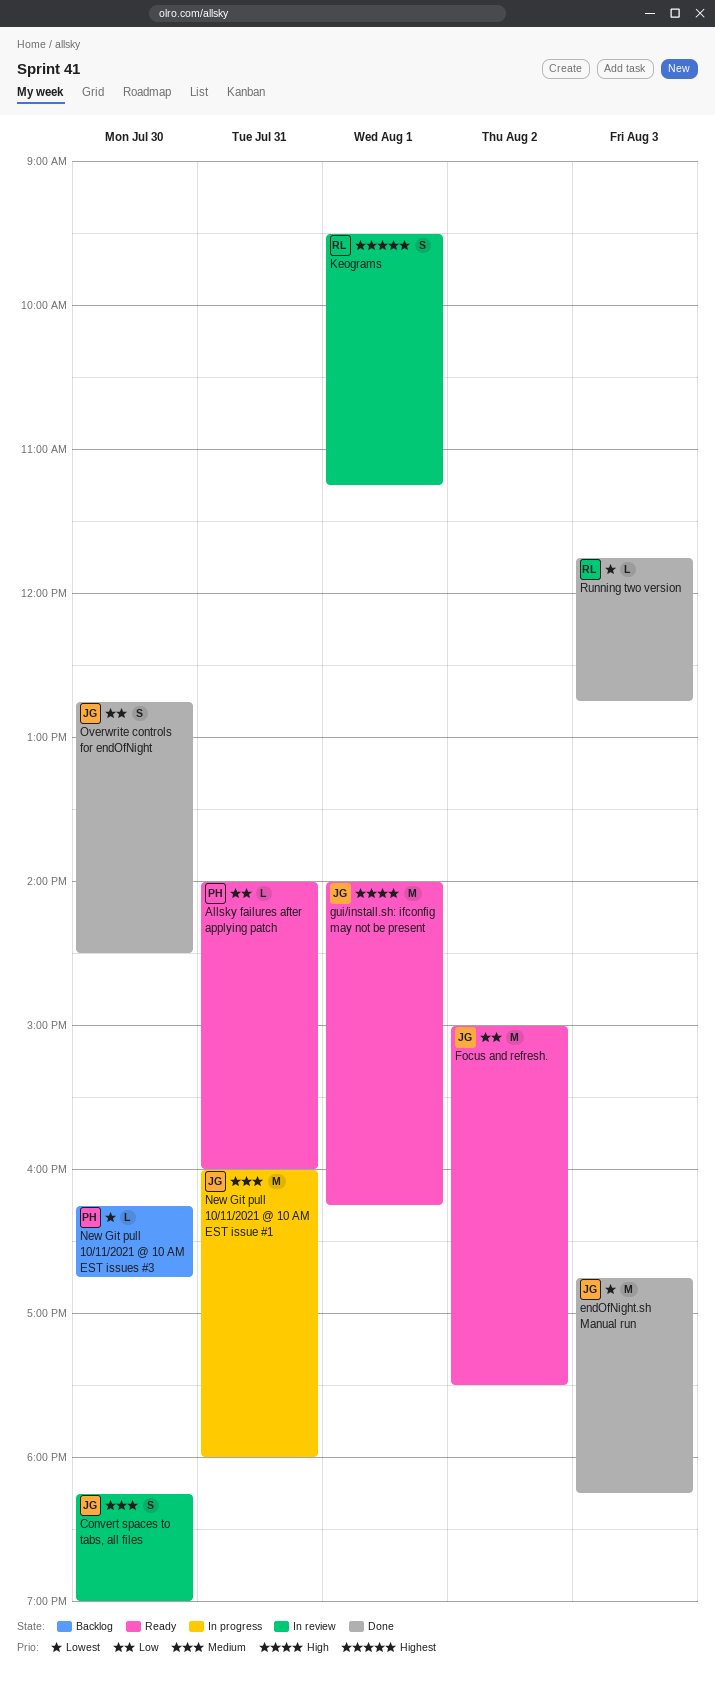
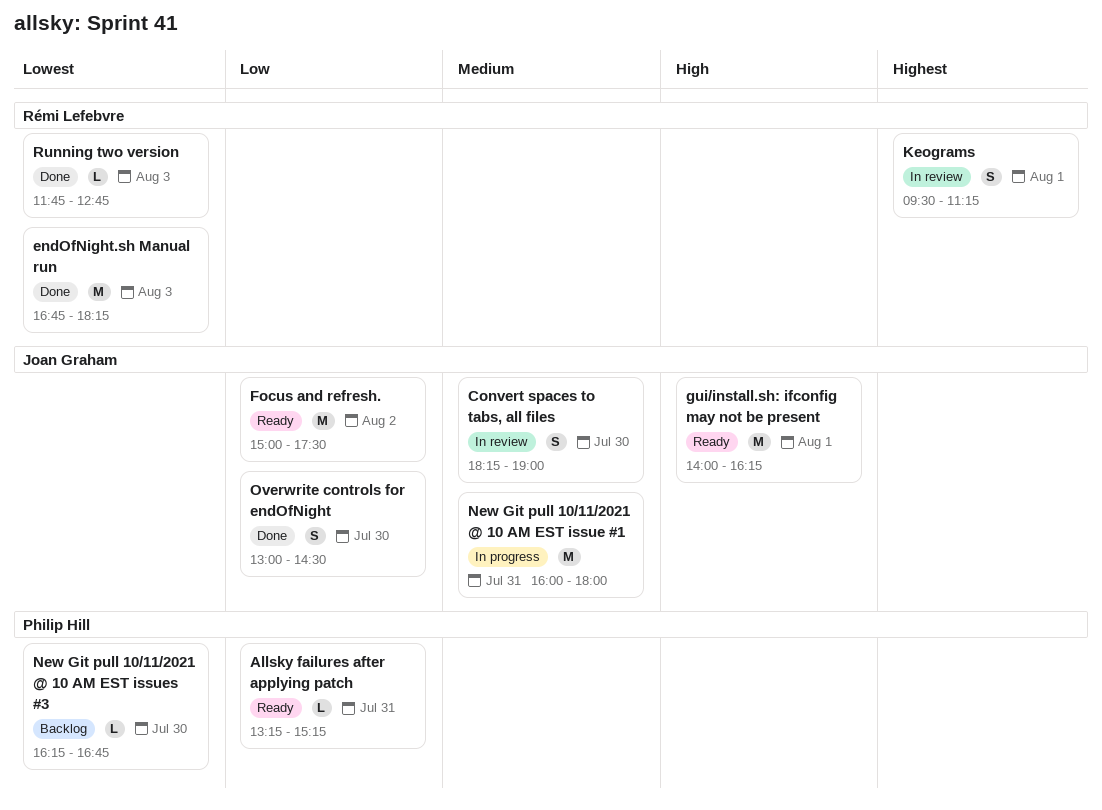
Allsky failures after applying patch, begins: 14:00 -> 13:15
Allsky failures after applying patch, ends: 16:00 -> 15:15
endOfNight.sh Manual run, owner: Joan Graham -> Rémi Lefebvre
Overwrite controls for endOfNight, begins: 12:45 -> 13:00

